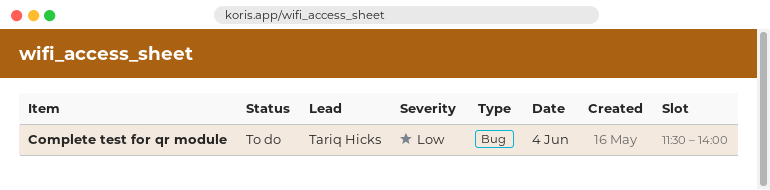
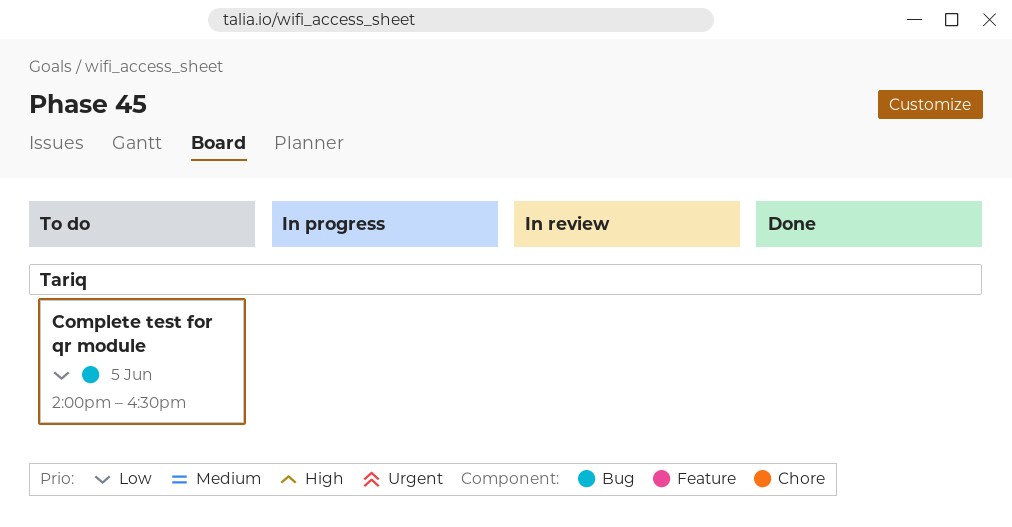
Complete test for qr module, day: Jun 4 -> Jun 5
Complete test for qr module, begins: 11:30 -> 14:00
Complete test for qr module, ends: 14:00 -> 16:30

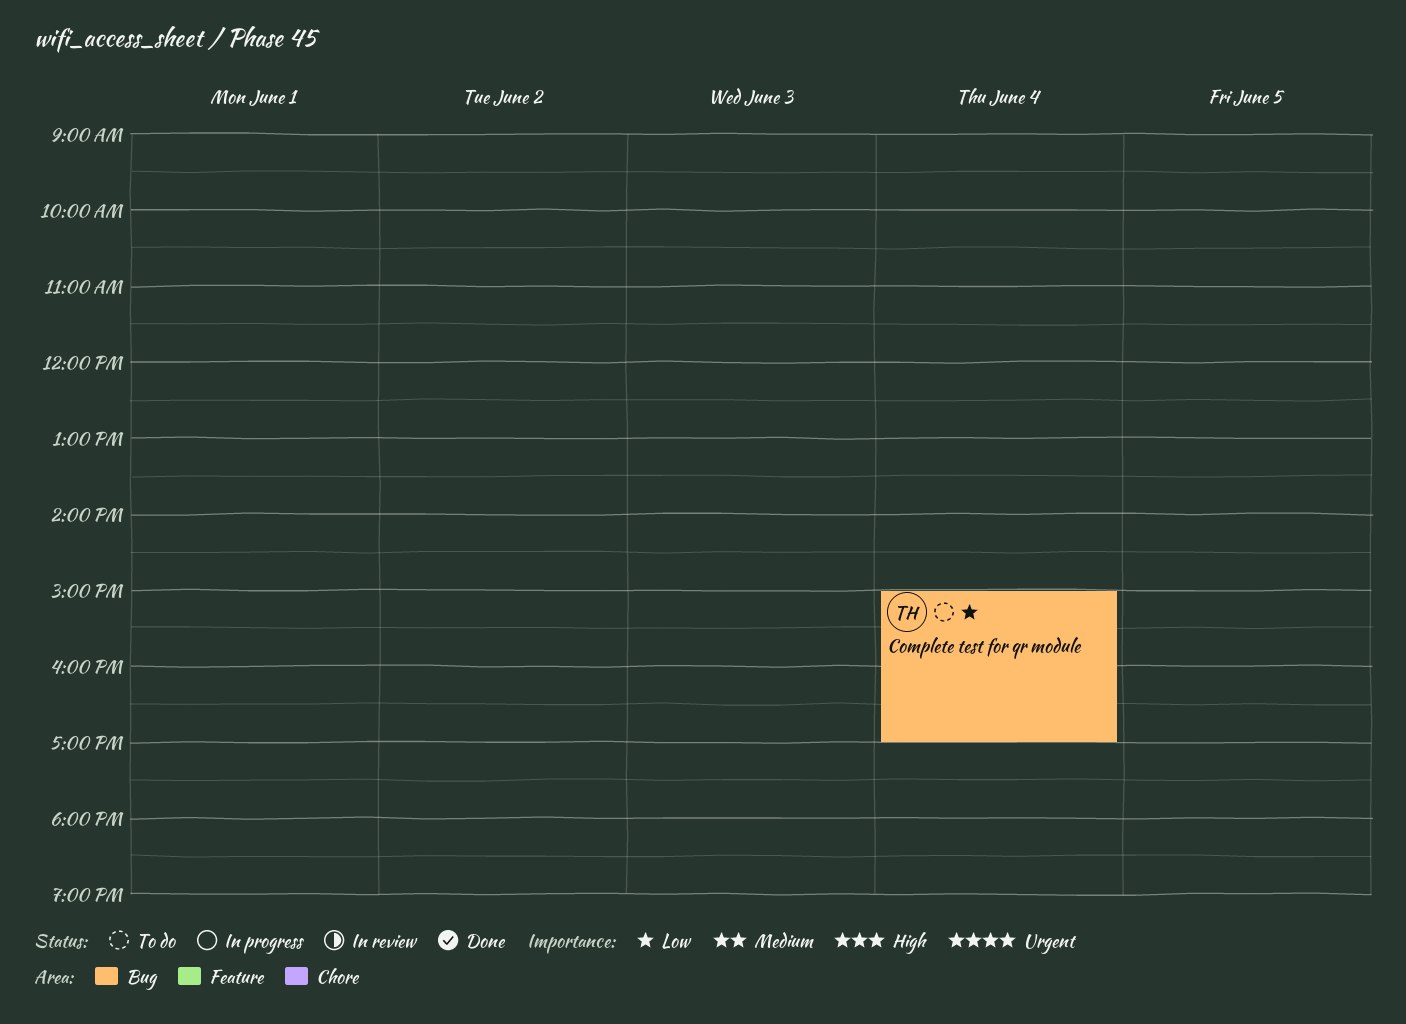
Complete test for qr module, day: Jun 5 -> Jun 4
Complete test for qr module, begins: 14:00 -> 15:00
Complete test for qr module, ends: 16:30 -> 17:00

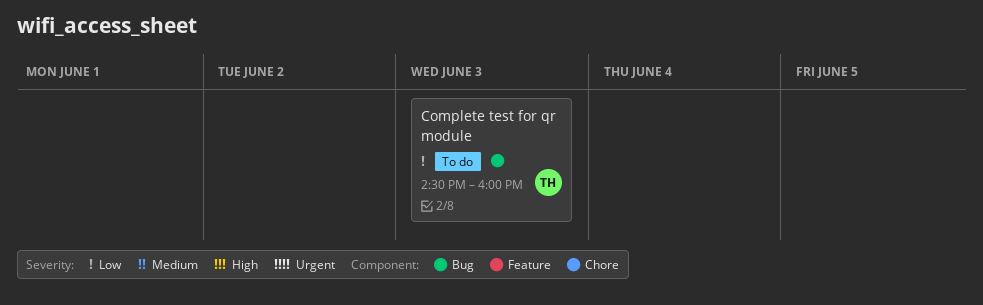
Complete test for qr module, day: Jun 4 -> Jun 3
Complete test for qr module, begins: 15:00 -> 14:30
Complete test for qr module, ends: 17:00 -> 16:00

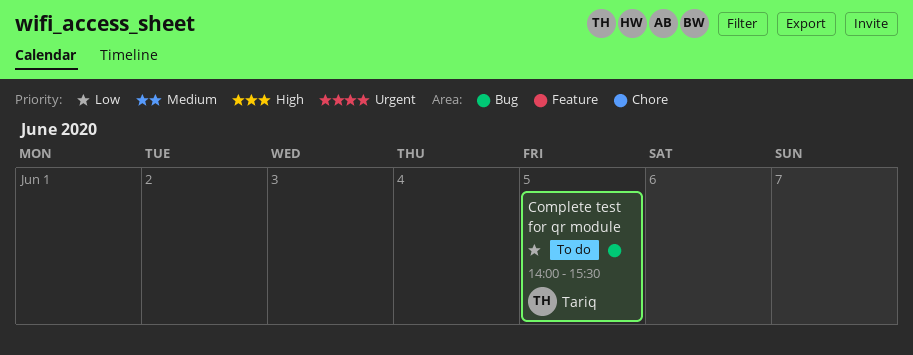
Complete test for qr module, day: Jun 3 -> Jun 5
Complete test for qr module, begins: 14:30 -> 14:00
Complete test for qr module, ends: 16:00 -> 15:30

